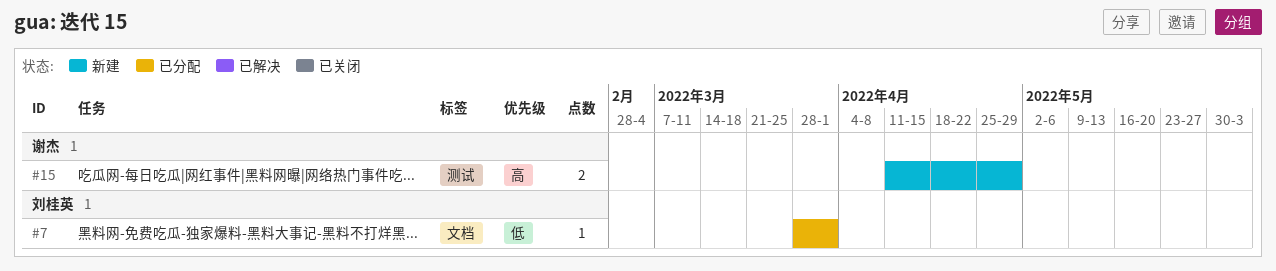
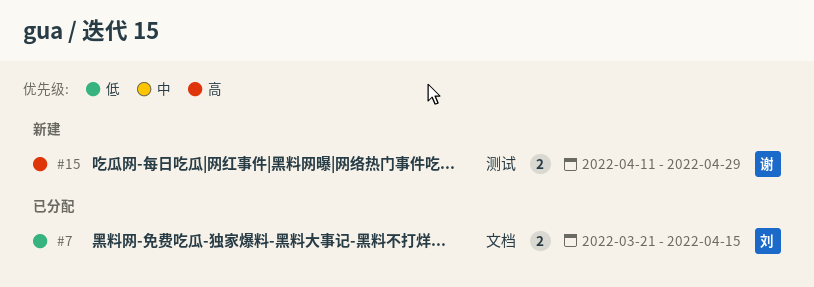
#7, estimate: 1 -> 2
#7, start: Mar 28 -> Mar 21
#7, due: Apr 1 -> Apr 15

